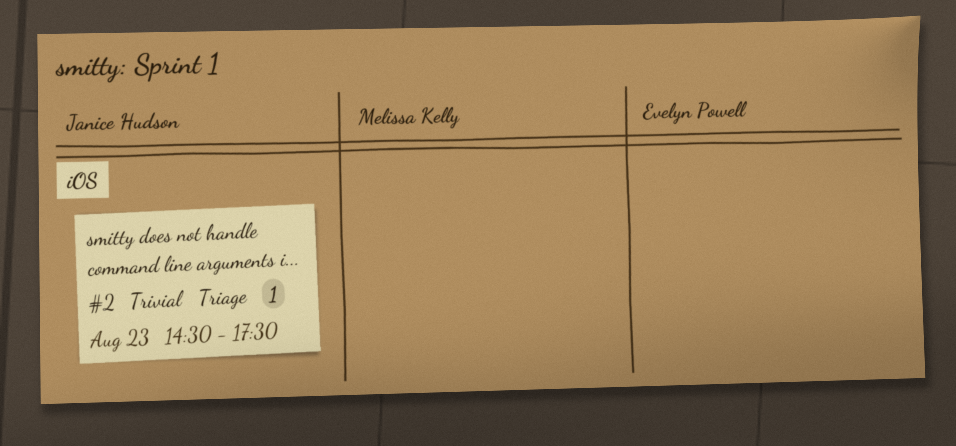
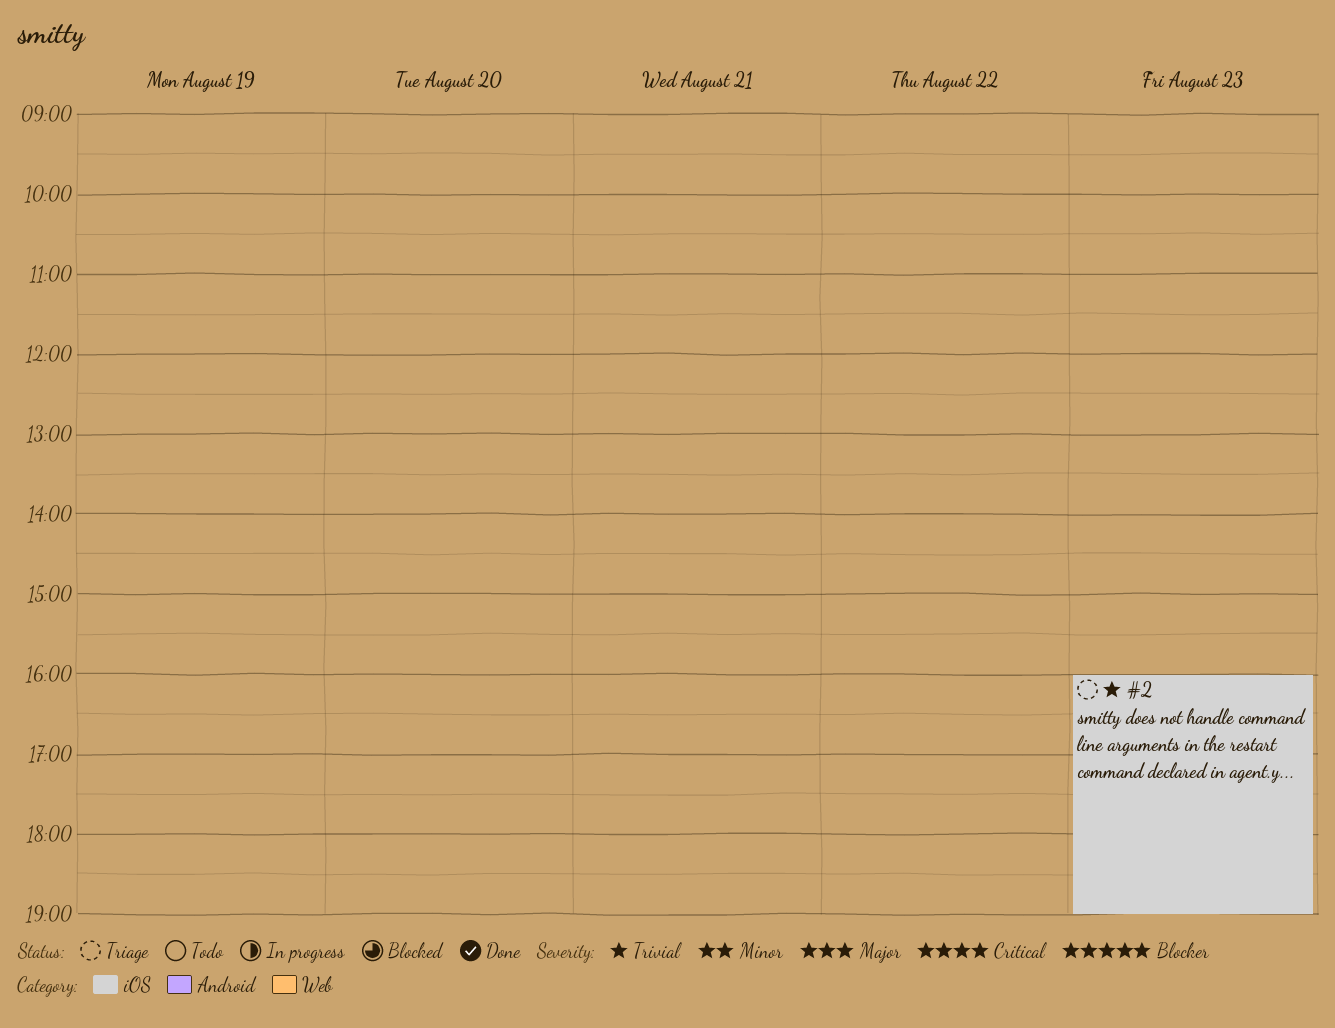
#2, begins: 14:30 -> 16:00
#2, ends: 17:30 -> 19:00

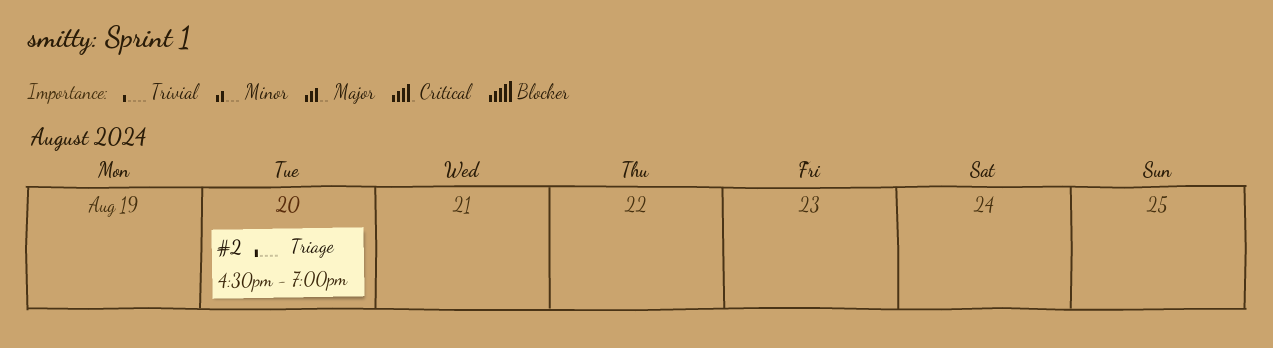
#2, day: Aug 23 -> Aug 20
#2, begins: 16:00 -> 16:30

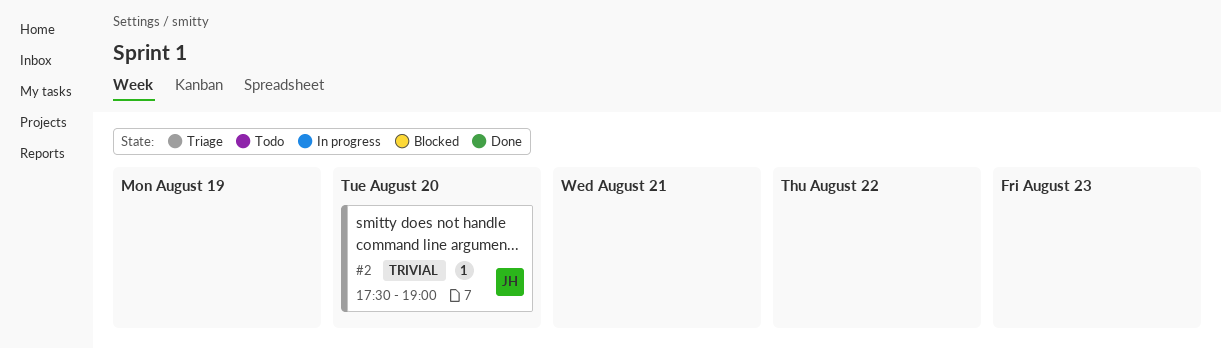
#2, begins: 16:30 -> 17:30

